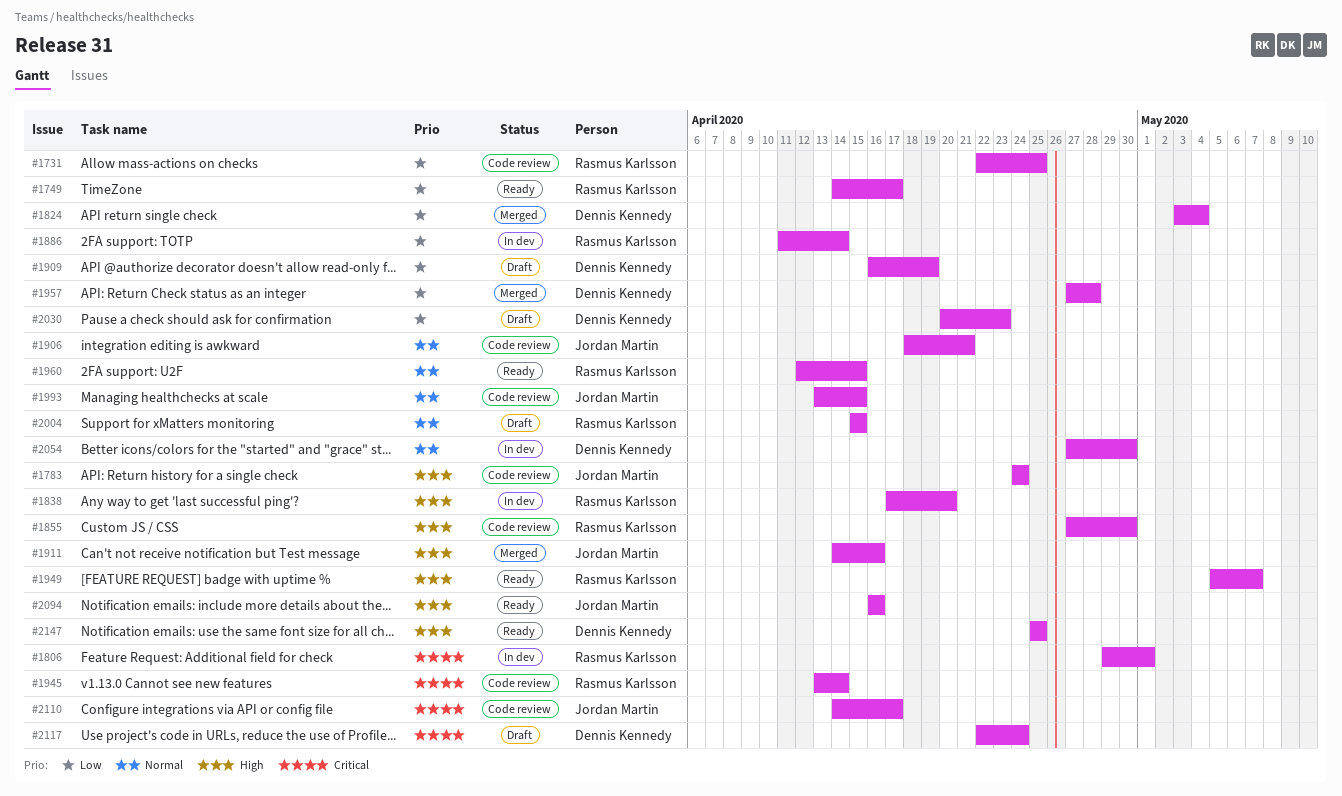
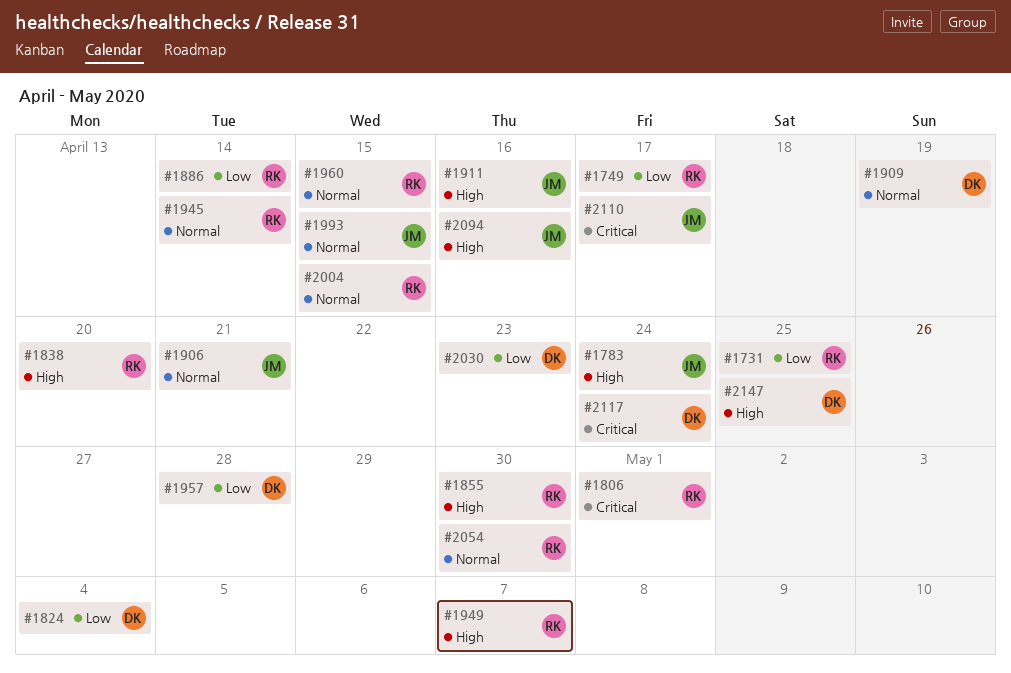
#1909, priority: Low -> Normal
#1945, priority: Critical -> Normal
#2054, owner: Dennis Kennedy -> Rasmus Karlsson

